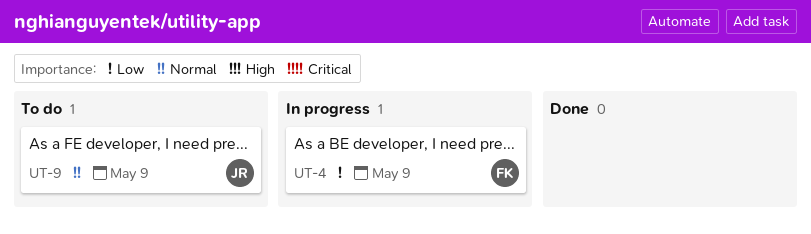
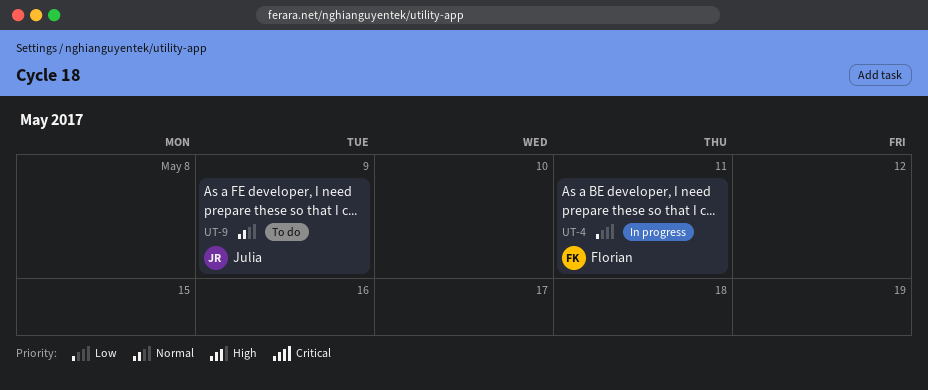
UT-4, due: May 9 -> May 11

